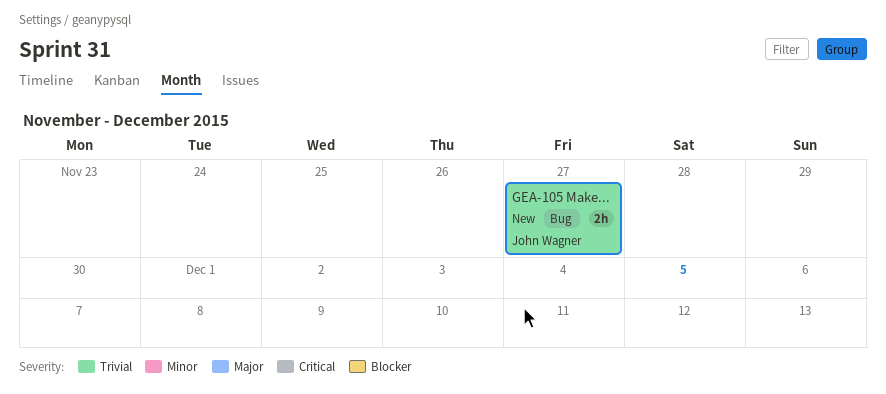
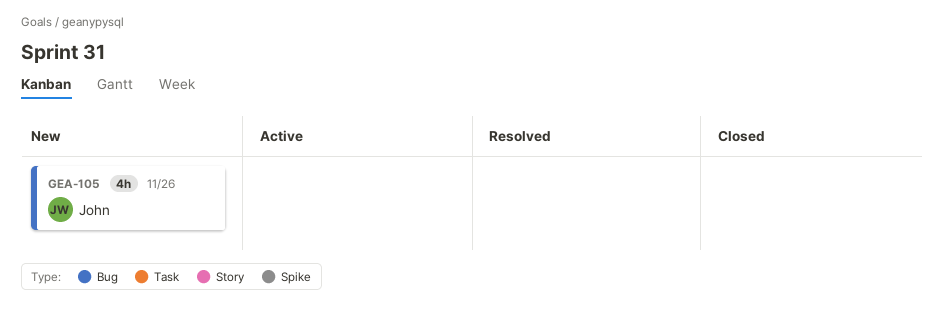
GEA-105, estimate: 2h -> 4h
GEA-105, due: Nov 27 -> Nov 26

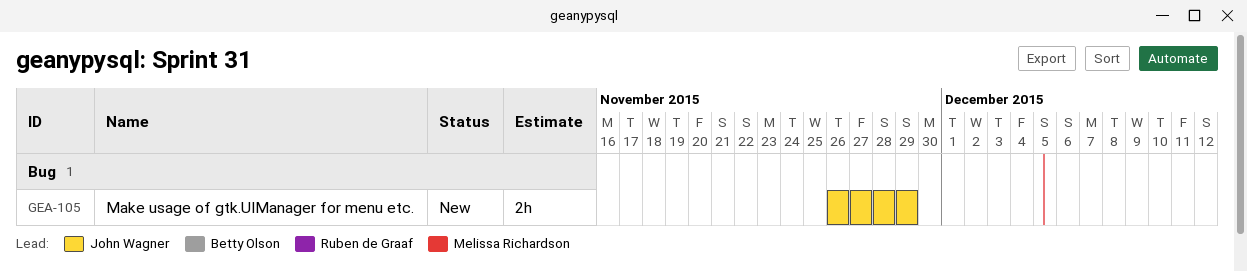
GEA-105, estimate: 4h -> 2h
GEA-105, due: Nov 26 -> Nov 29

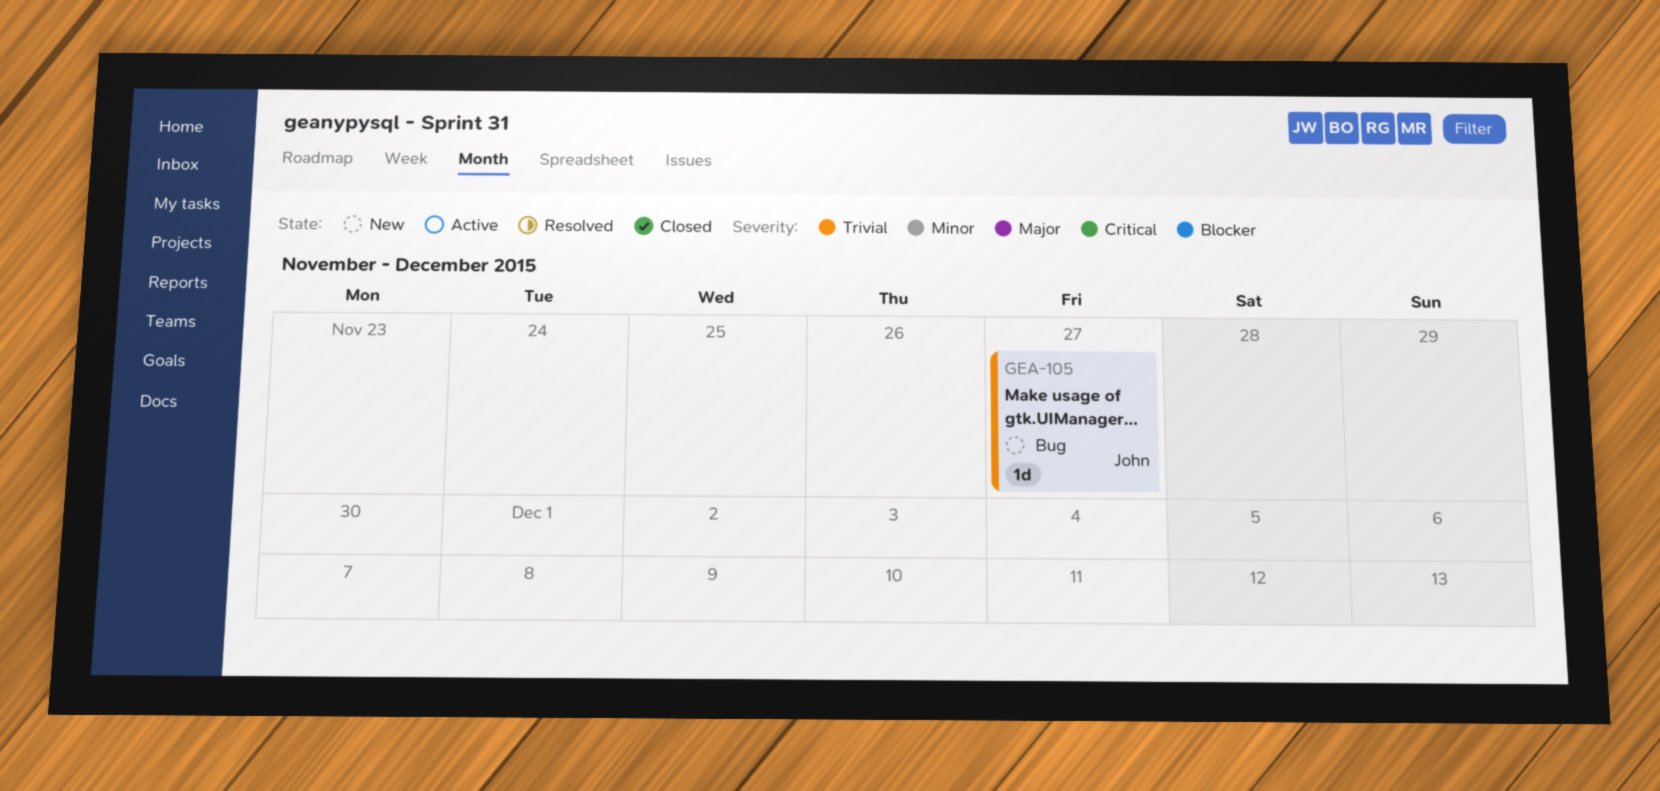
GEA-105, estimate: 2h -> 1d
GEA-105, due: Nov 29 -> Nov 27

